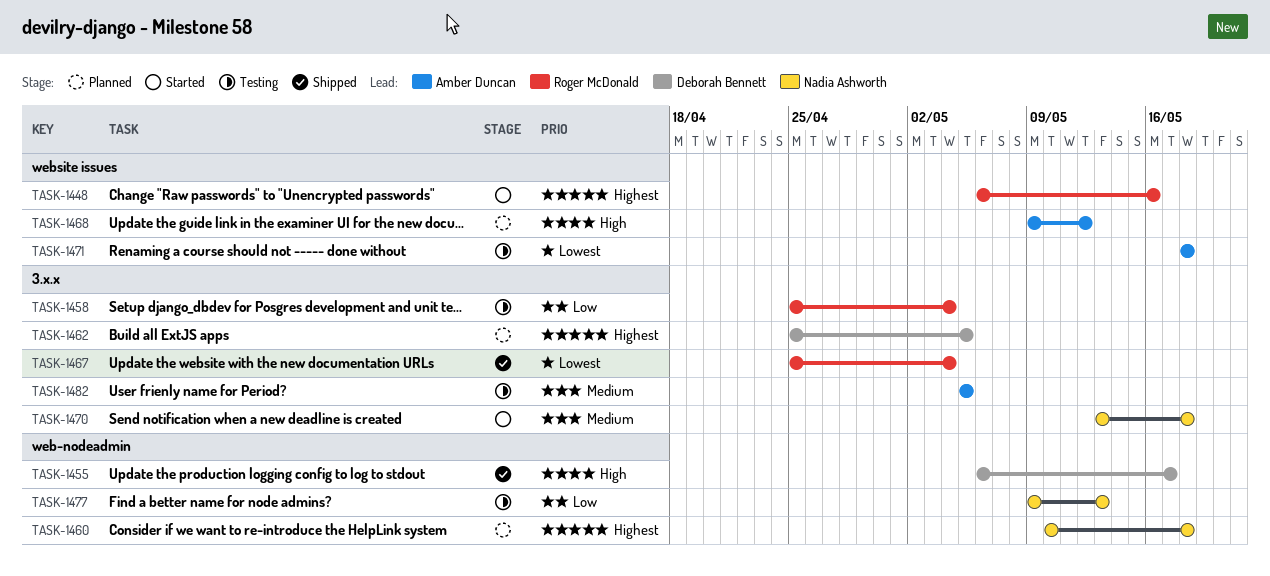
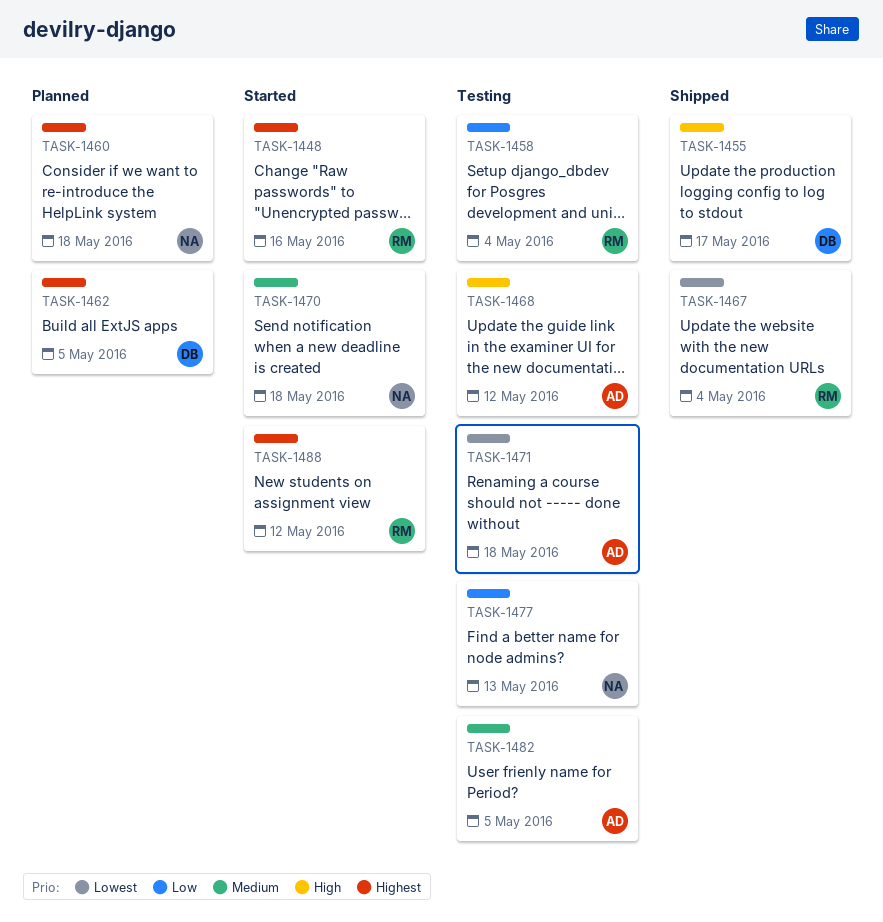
TASK-1468, status: Planned -> Testing
TASK-1488: none -> present

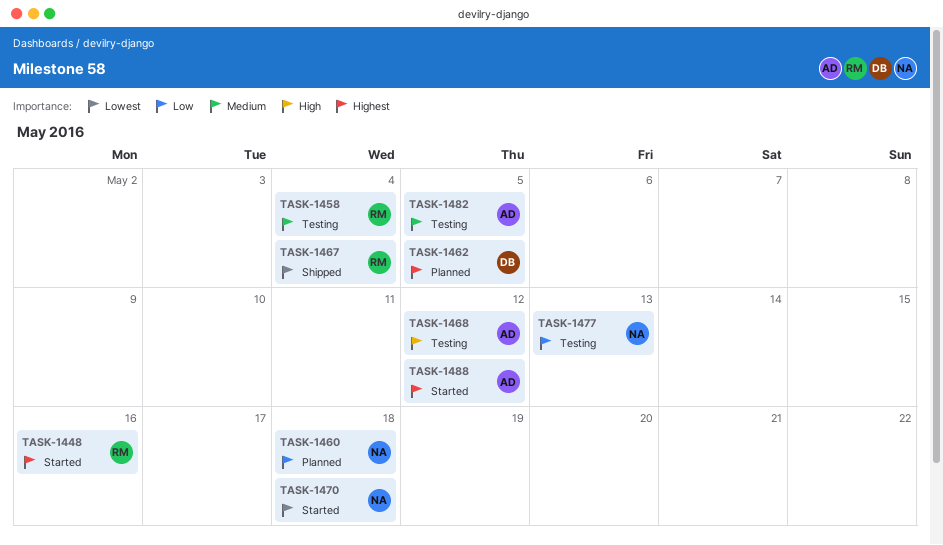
TASK-1455: present -> none
TASK-1458, priority: Low -> Medium
TASK-1460, priority: Highest -> Low
TASK-1470, priority: Medium -> Lowest
TASK-1471: present -> none
TASK-1488, owner: RM -> AD

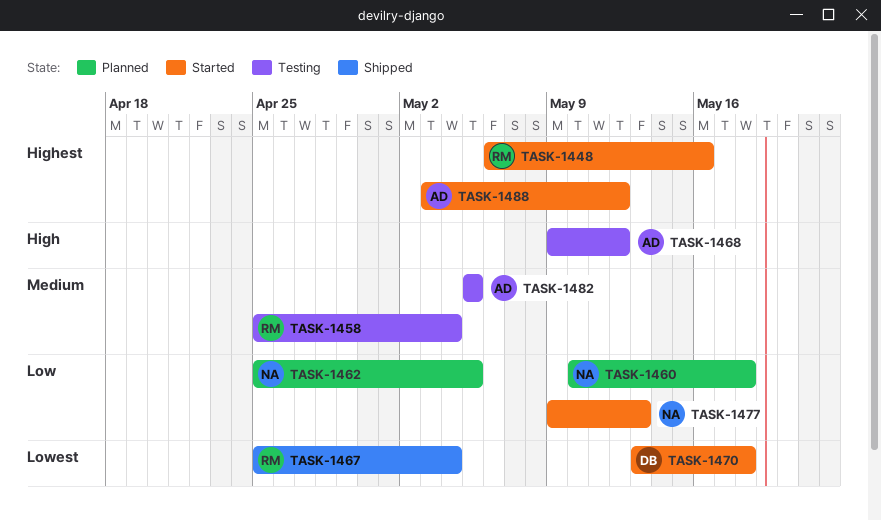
TASK-1462, owner: DB -> NA
TASK-1462, priority: Highest -> Low
TASK-1470, owner: NA -> DB
TASK-1477, status: Testing -> Started

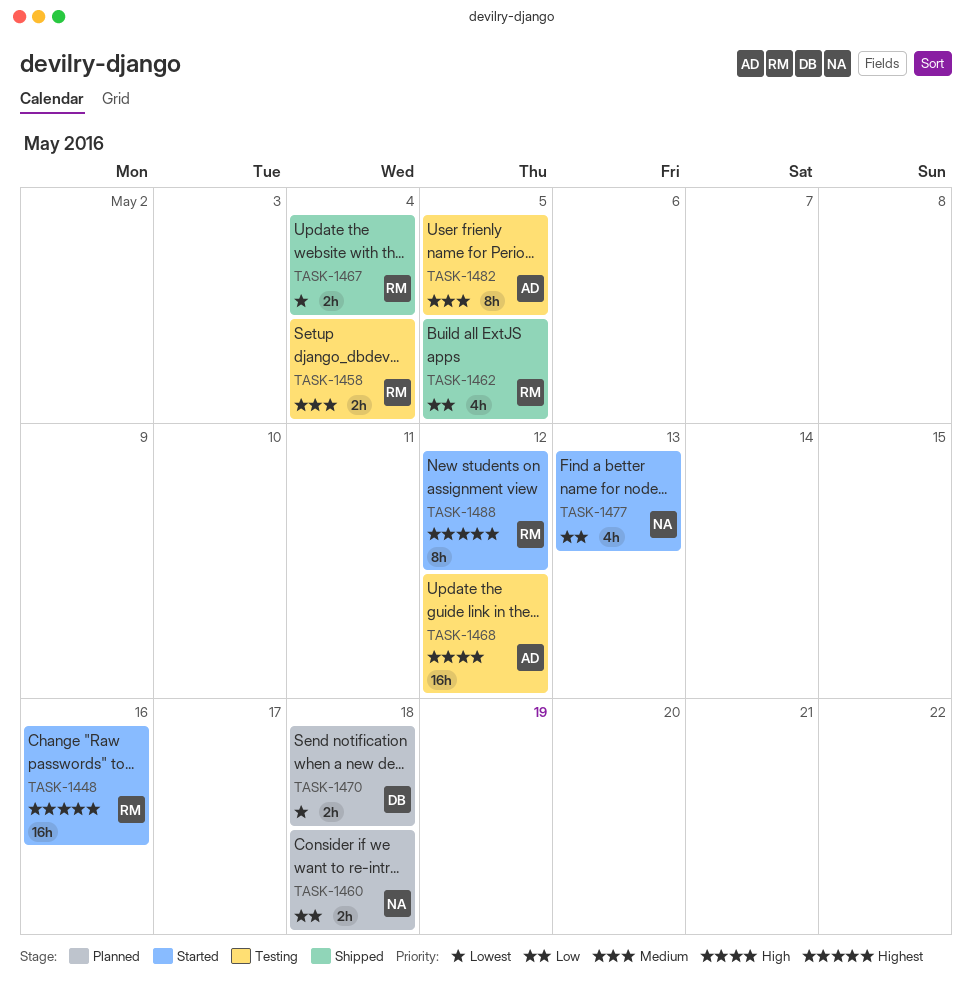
TASK-1462, status: Planned -> Shipped
TASK-1462, owner: NA -> RM
TASK-1470, status: Started -> Planned
TASK-1488, owner: AD -> RM

